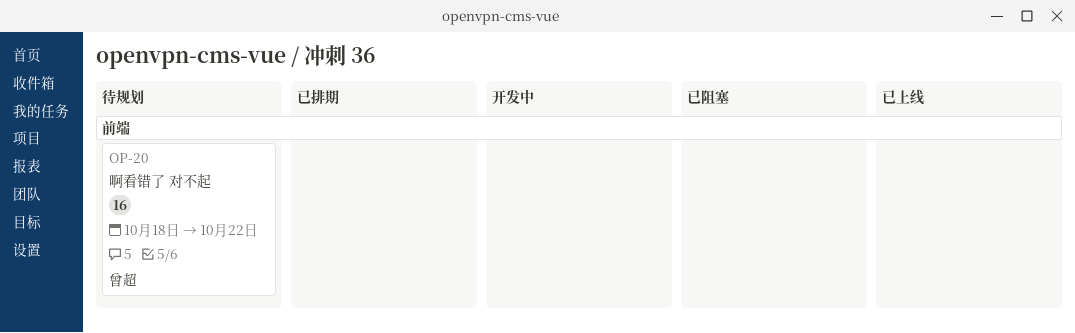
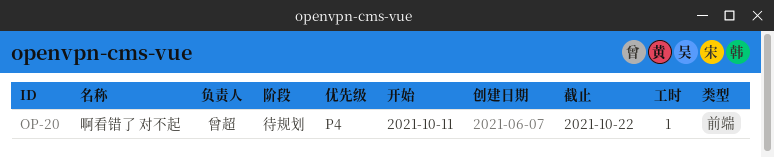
OP-20, estimate: 16 -> 1
OP-20, start: Oct 18 -> Oct 11

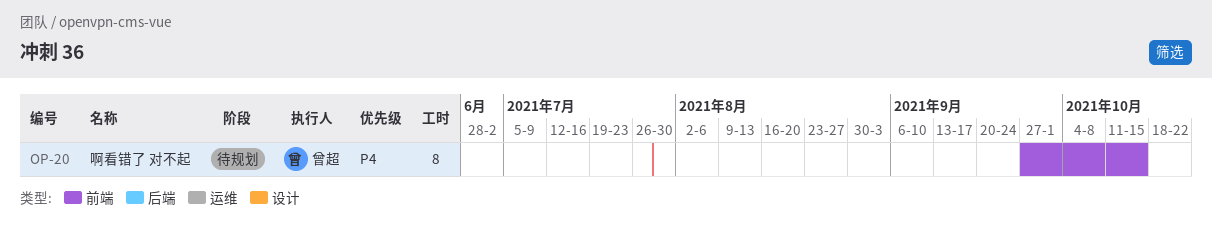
OP-20, estimate: 1 -> 8
OP-20, start: Oct 11 -> Sep 27
OP-20, due: Oct 22 -> Oct 15

